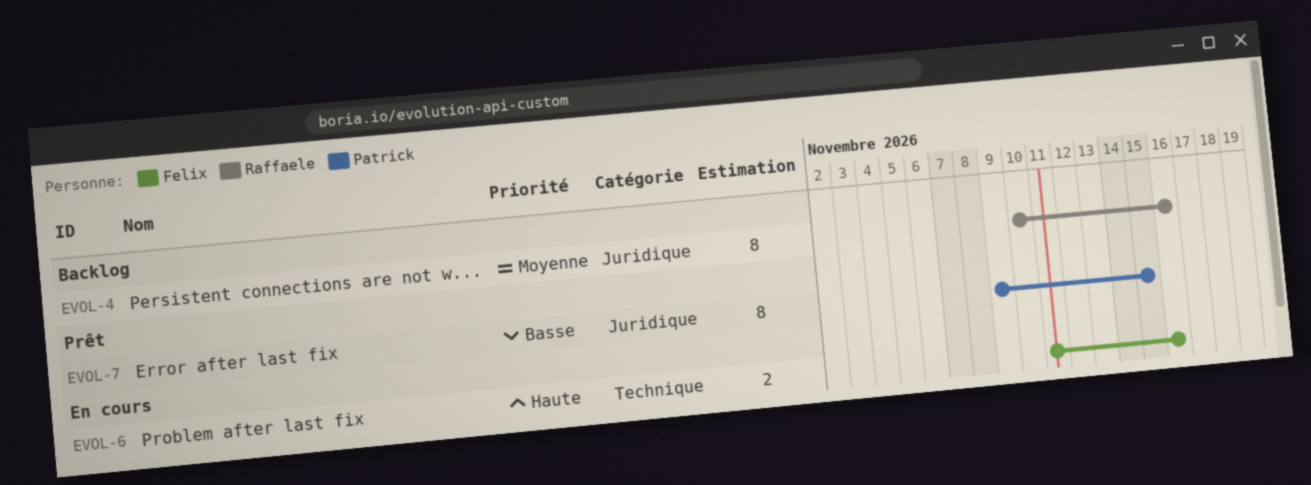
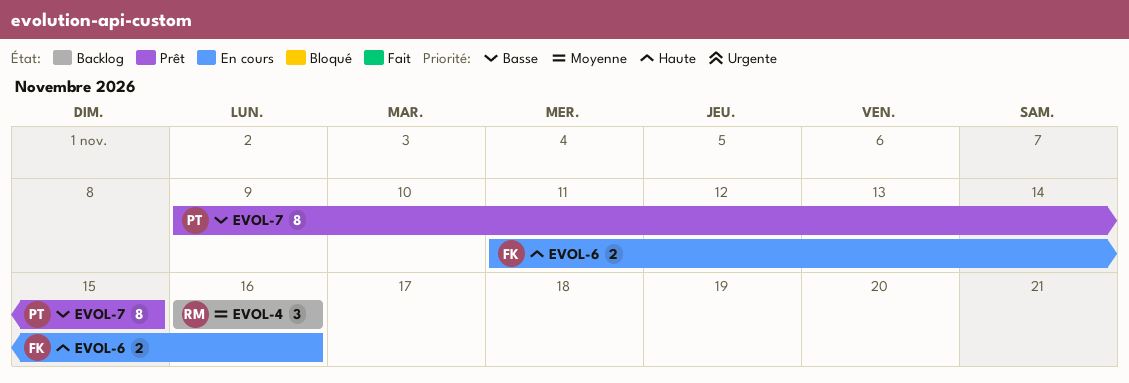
EVOL-4, estimate: 8 -> 3
EVOL-4, start: Nov 10 -> Nov 16

